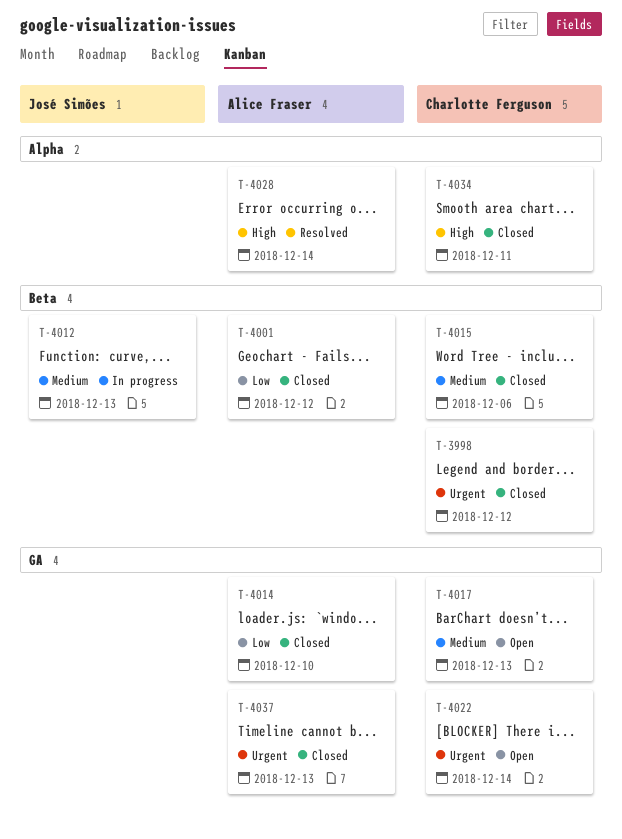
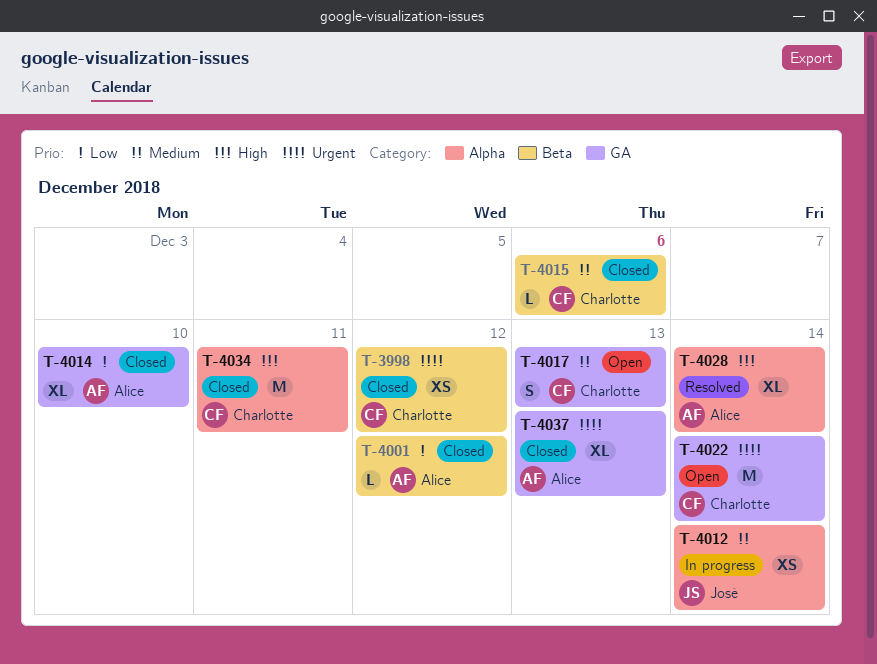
T-4012, label: Beta -> Alpha
T-4012, due: Dec 13 -> Dec 14

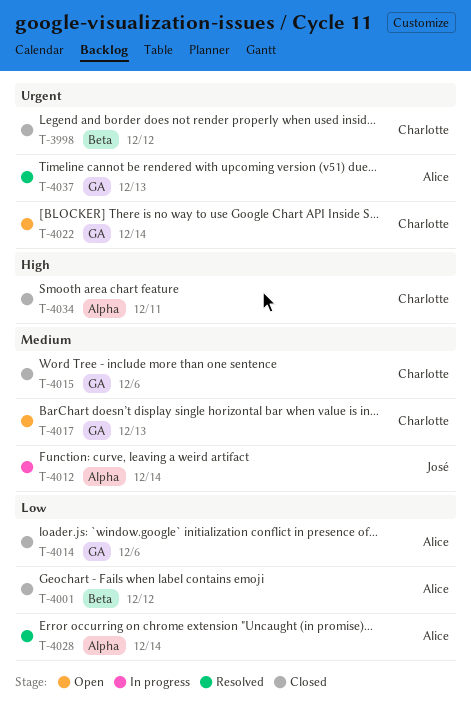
T-4014, due: Dec 10 -> Dec 6
T-4015, label: Beta -> GA
T-4028, priority: High -> Low
T-4037, status: Closed -> Resolved

